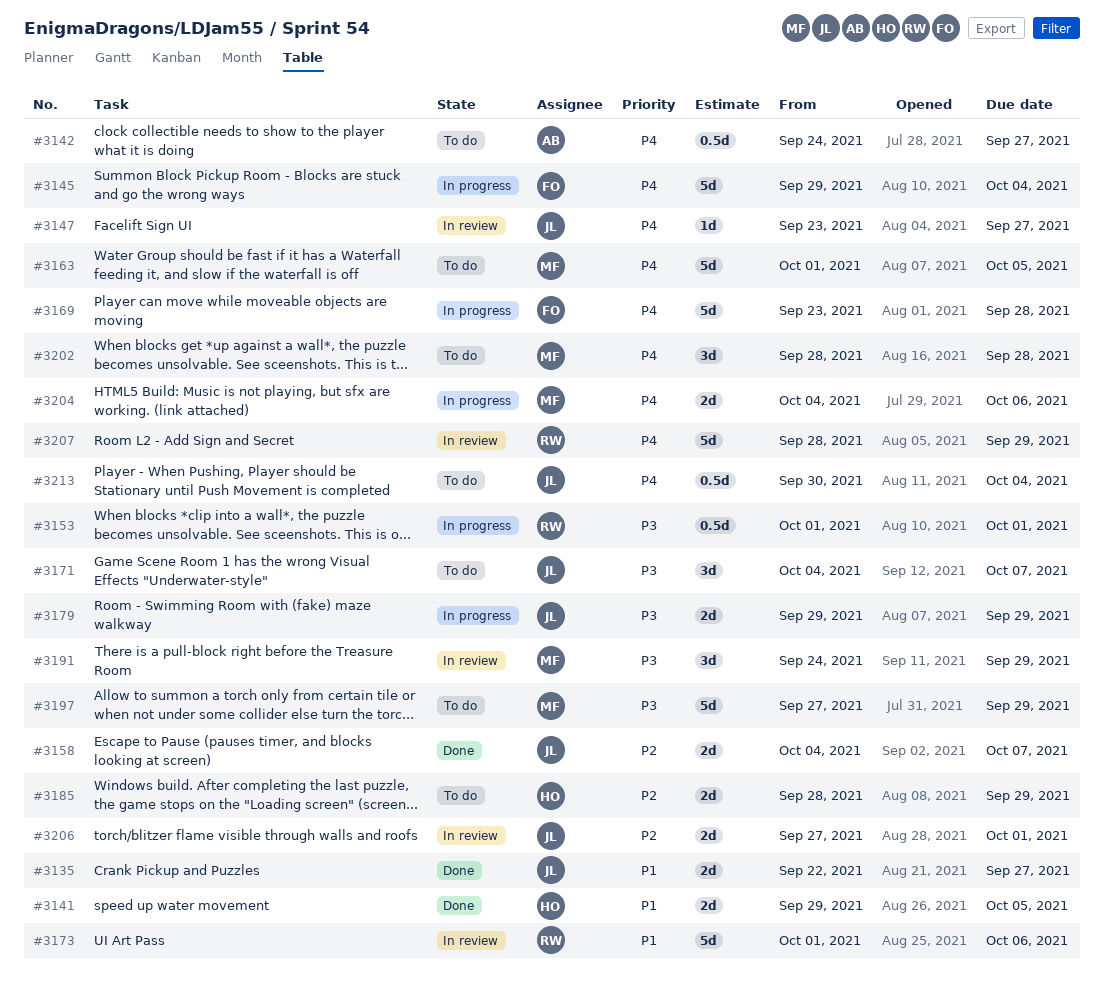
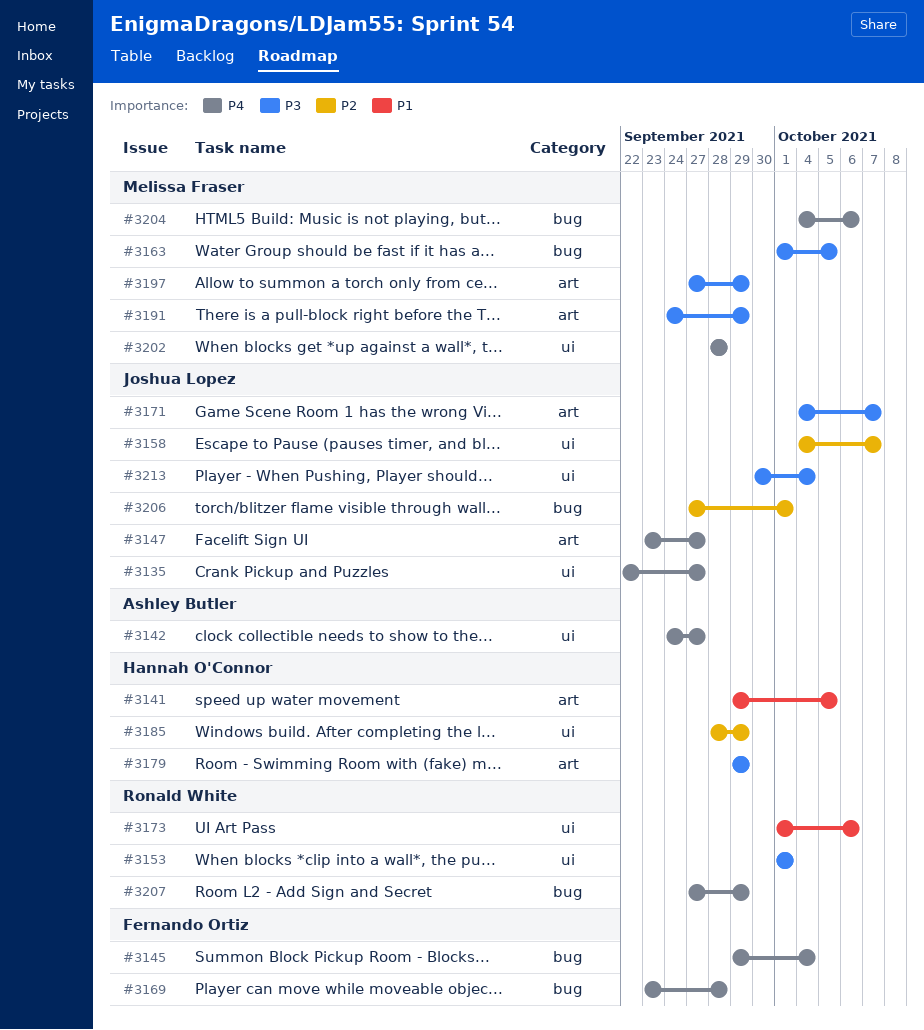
#3135, priority: P1 -> P4
#3163, priority: P4 -> P3
#3179, owner: Joshua Lopez -> Hannah O'Connor
#3207, start: Sep 28 -> Sep 27
#3213, priority: P4 -> P3

